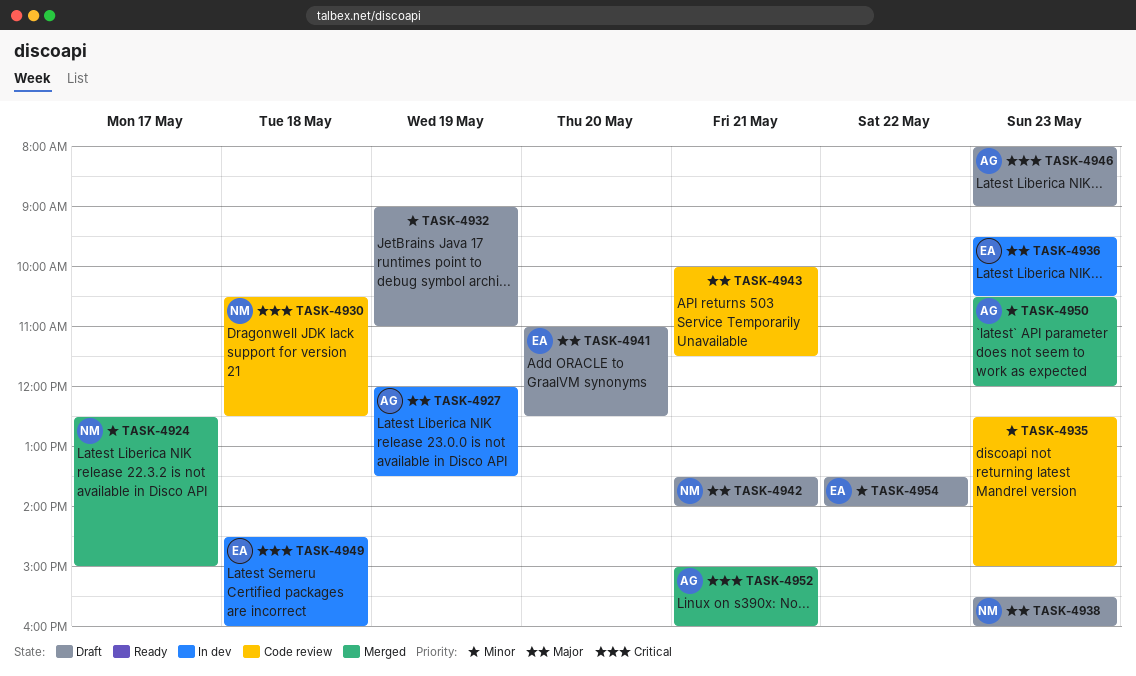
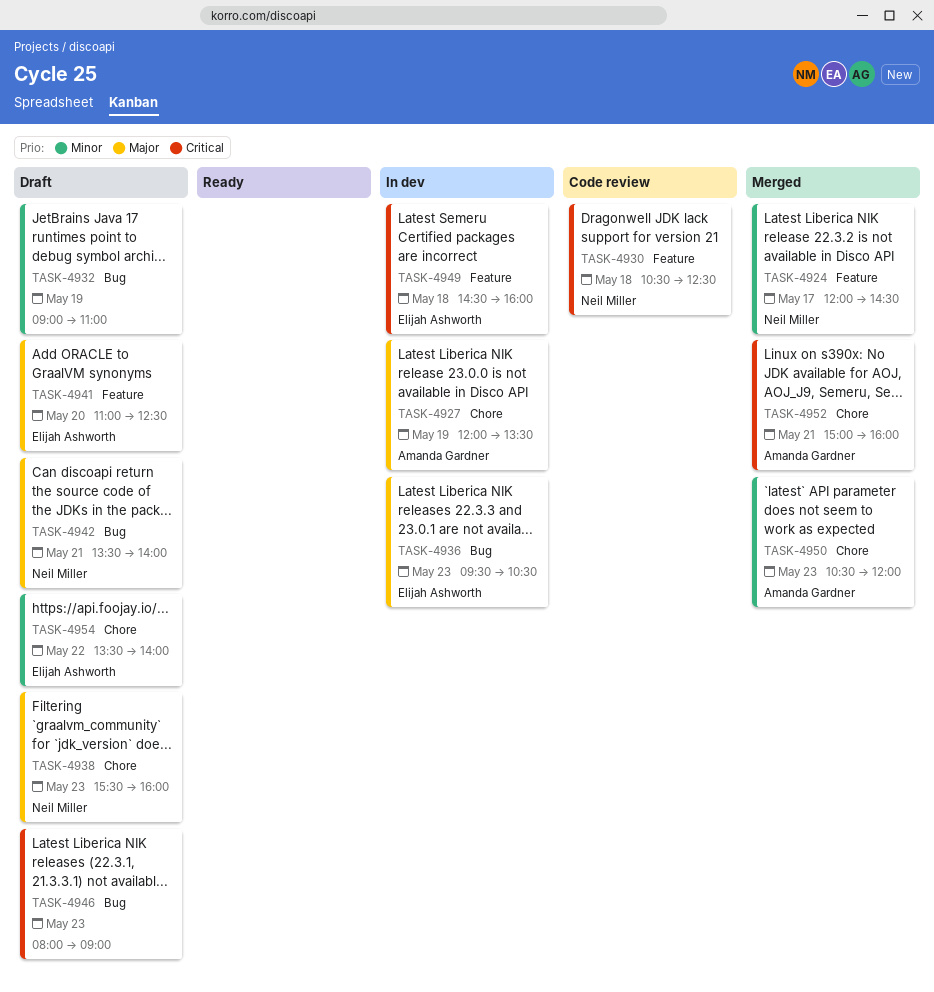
TASK-4924, begins: 12:30 -> 12:00
TASK-4924, ends: 15:00 -> 14:30
TASK-4935: present -> none
TASK-4943: present -> none
TASK-4946, owner: Amanda Gardner -> none

